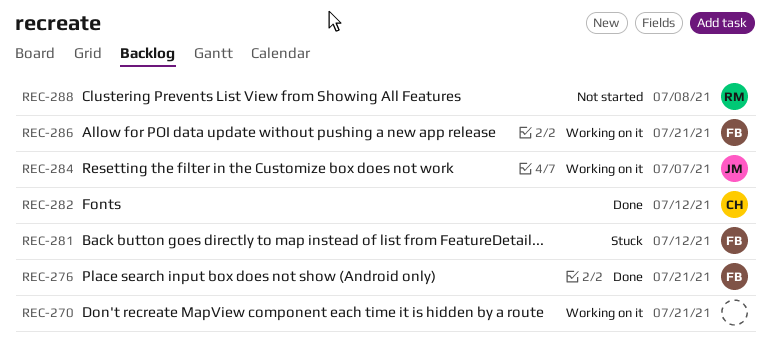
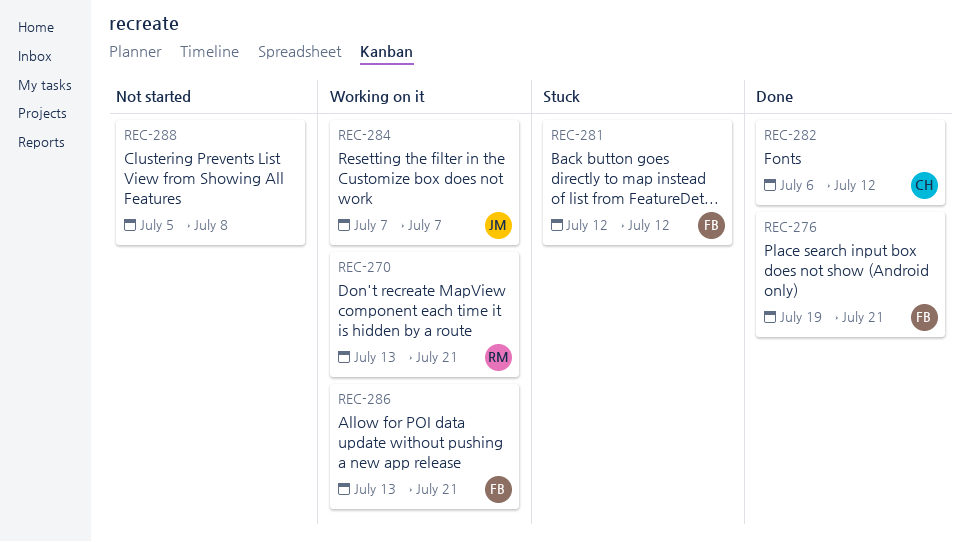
REC-270, owner: none -> RM
REC-288, owner: RM -> none

